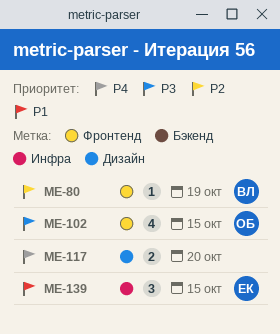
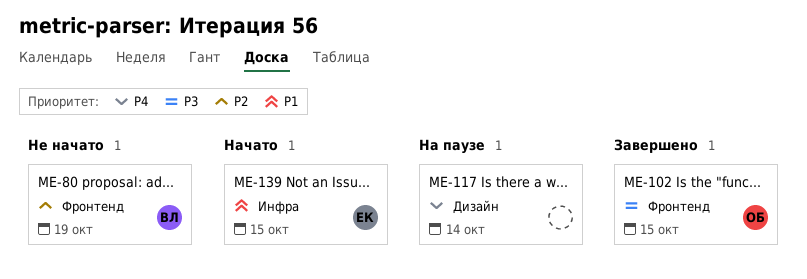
ME-117, due: Oct 20 -> Oct 14

